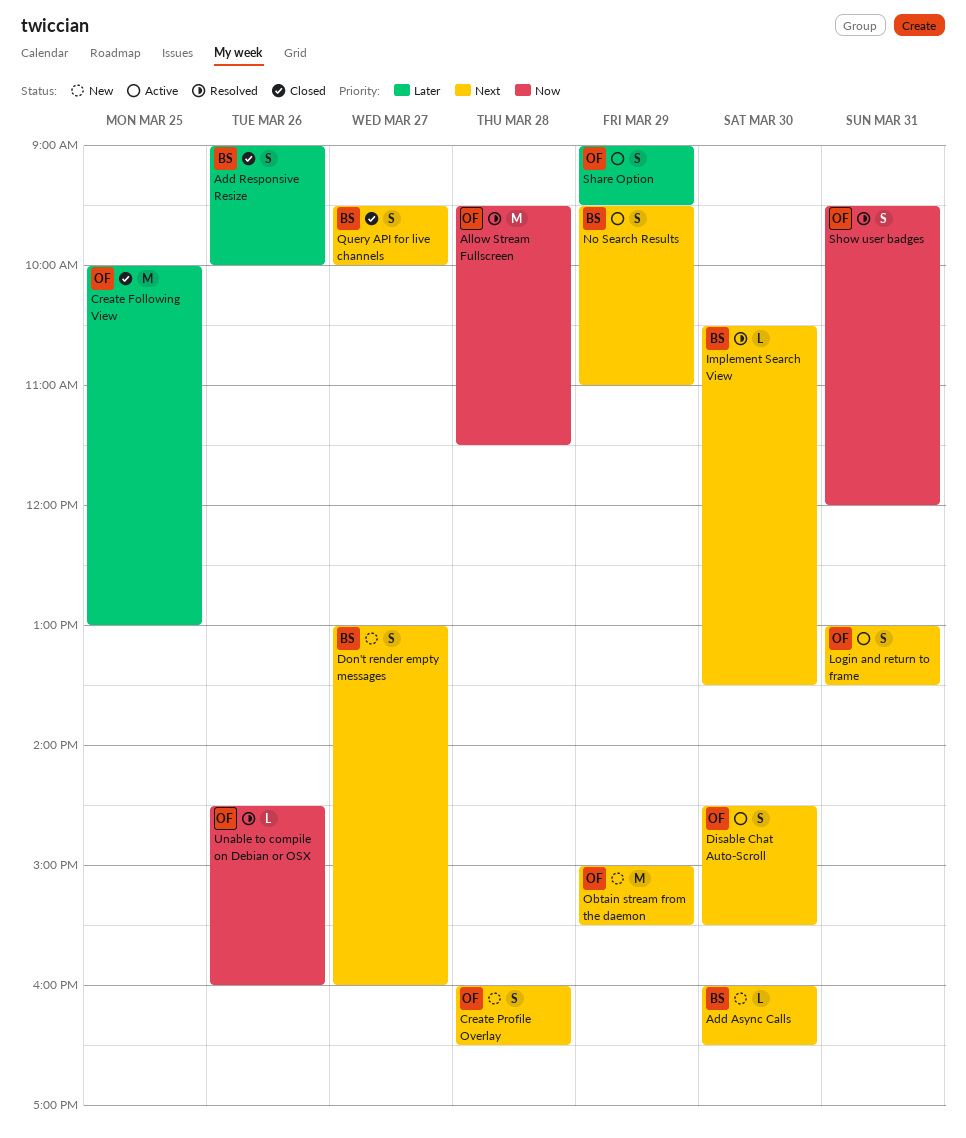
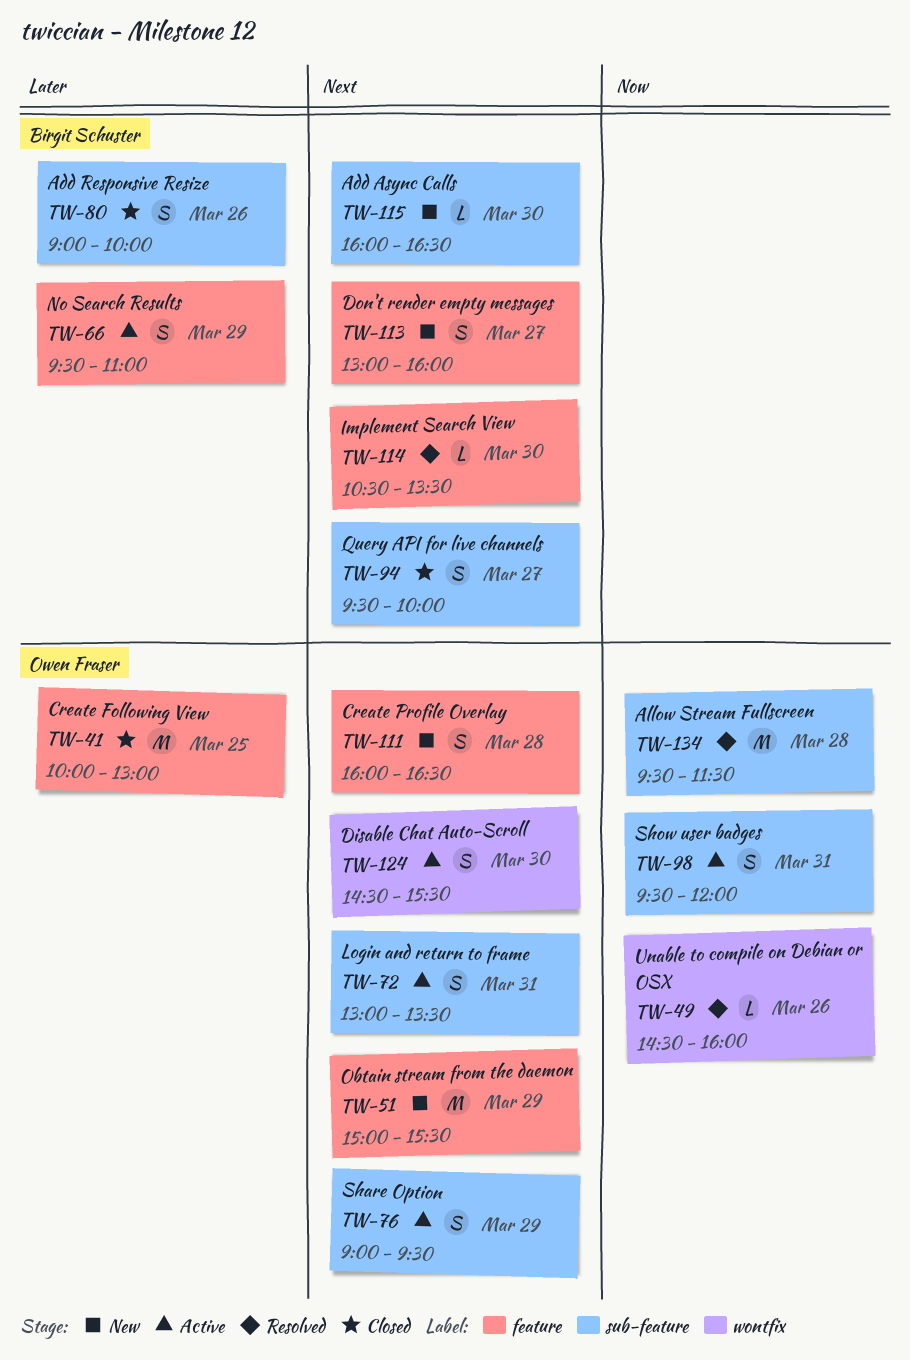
No Search Results, priority: Next -> Later
Share Option, priority: Later -> Next
Show user badges, status: Resolved -> Active

